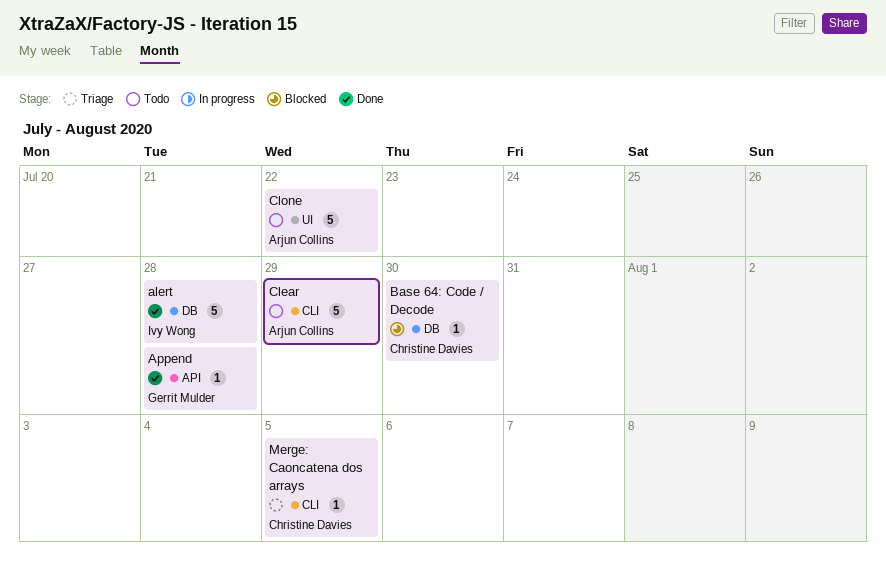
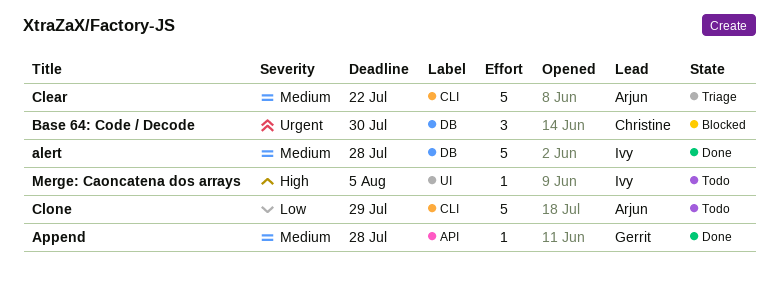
Base 64: Code / Decode, estimate: 1 -> 3
Clear, status: Todo -> Triage
Clear, due: Jul 29 -> Jul 22
Clone, label: UI -> CLI
Clone, due: Jul 22 -> Jul 29
Merge: Caoncatena dos arrays, status: Triage -> Todo
Merge: Caoncatena dos arrays, owner: Christine Davies -> Ivy Wong
Merge: Caoncatena dos arrays, label: CLI -> UI

